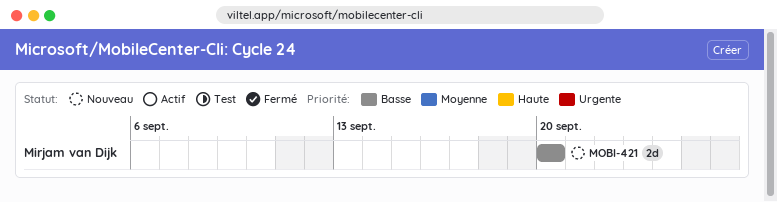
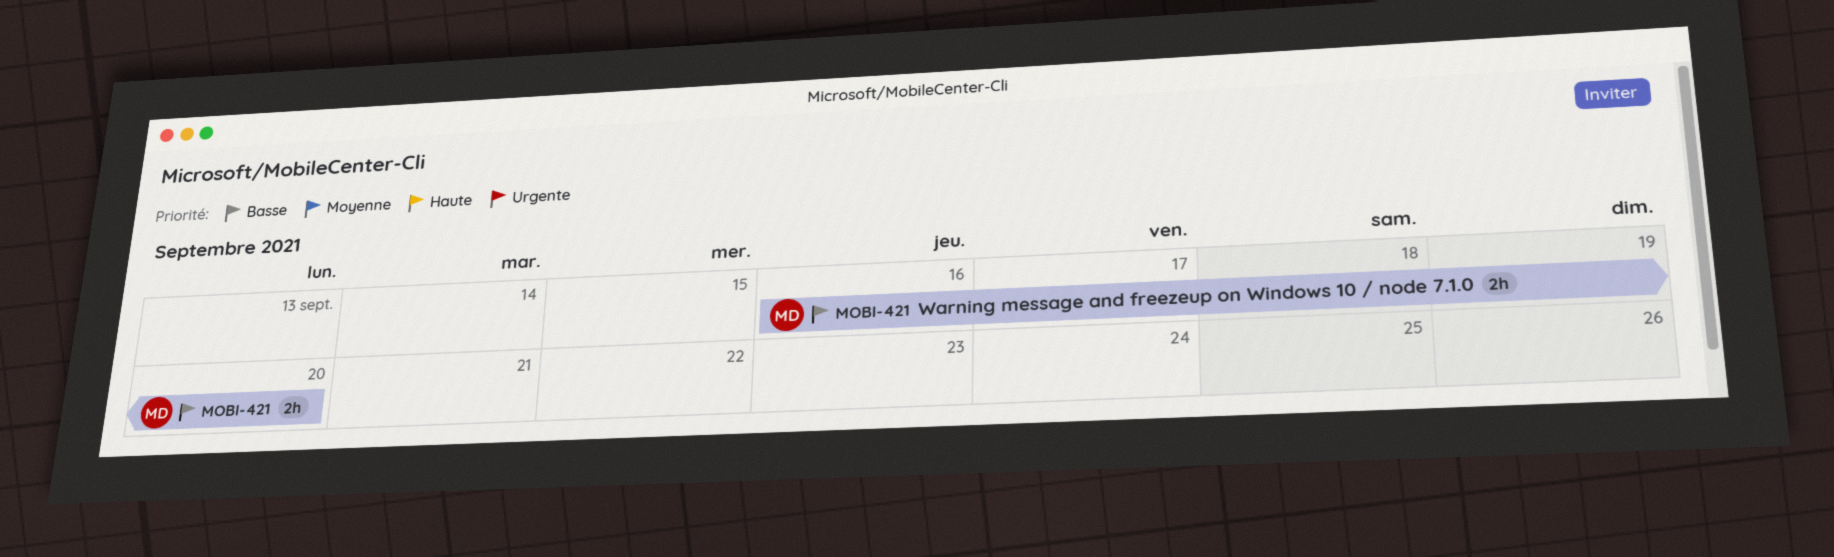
MOBI-421, estimate: 2d -> 2h
MOBI-421, start: Sep 20 -> Sep 16

